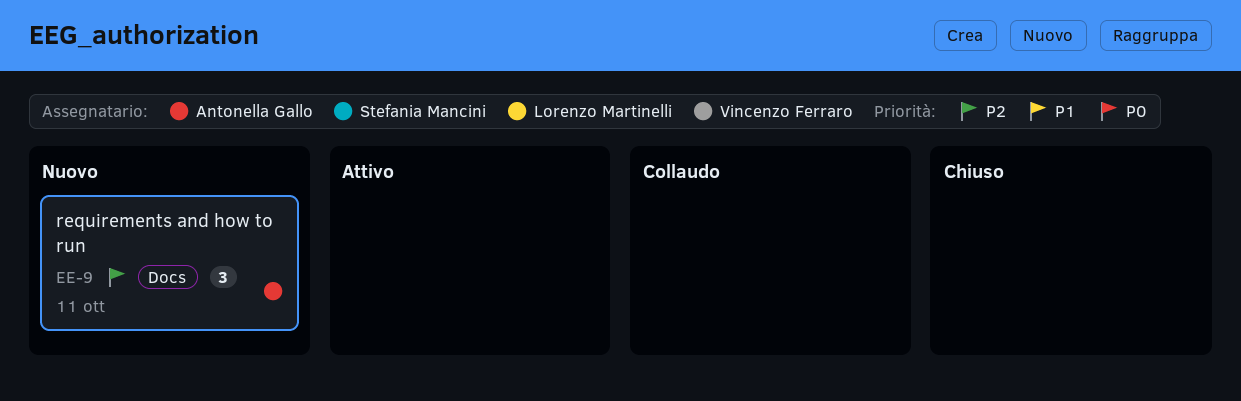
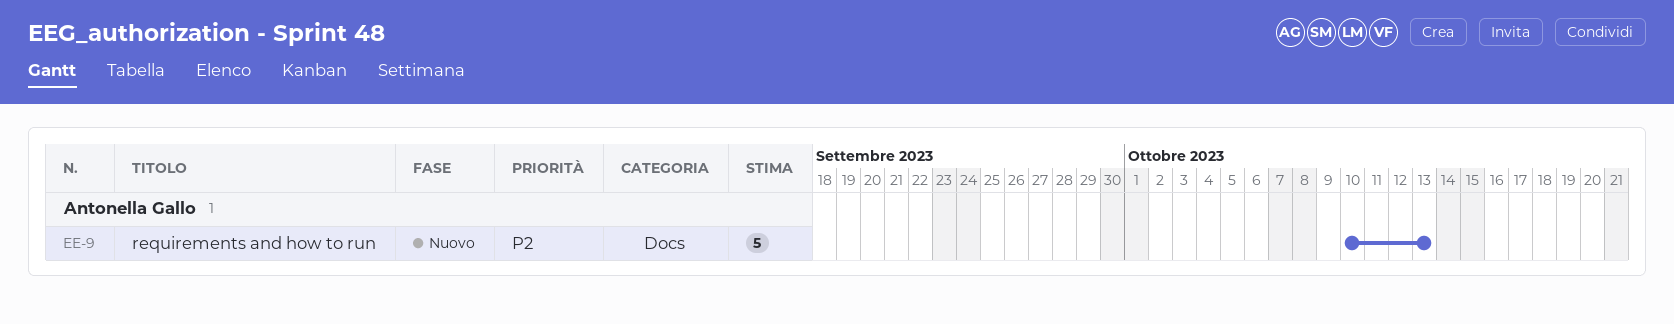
EE-9, estimate: 3 -> 5
EE-9, due: Oct 11 -> Oct 13

